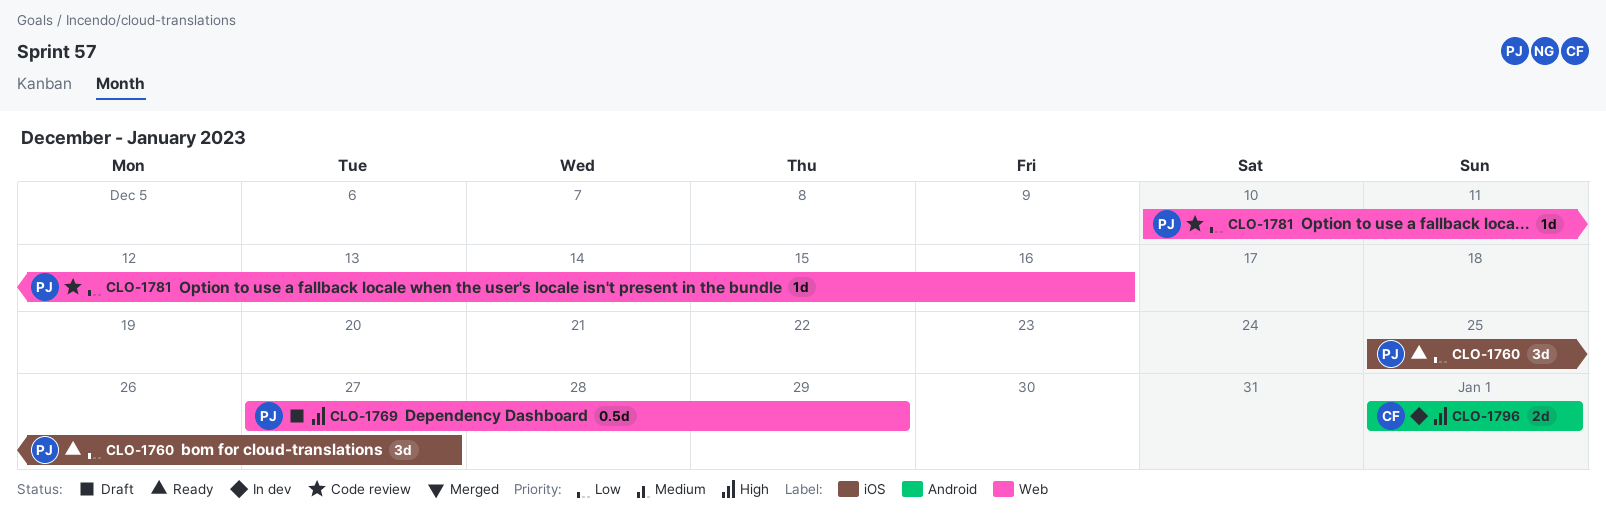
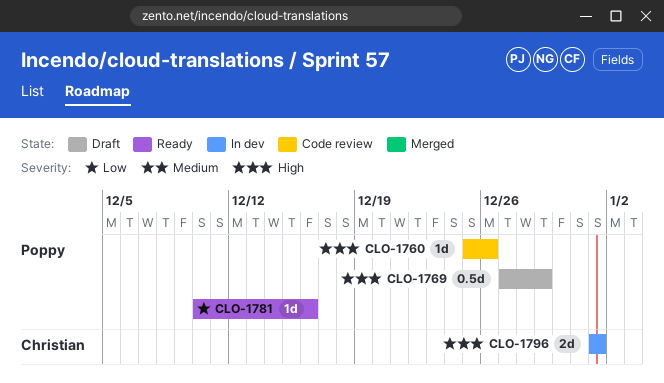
CLO-1760, status: Ready -> Code review
CLO-1760, priority: Low -> High
CLO-1760, estimate: 3d -> 1d
CLO-1760, due: Dec 27 -> Dec 26
CLO-1781, status: Code review -> Ready

